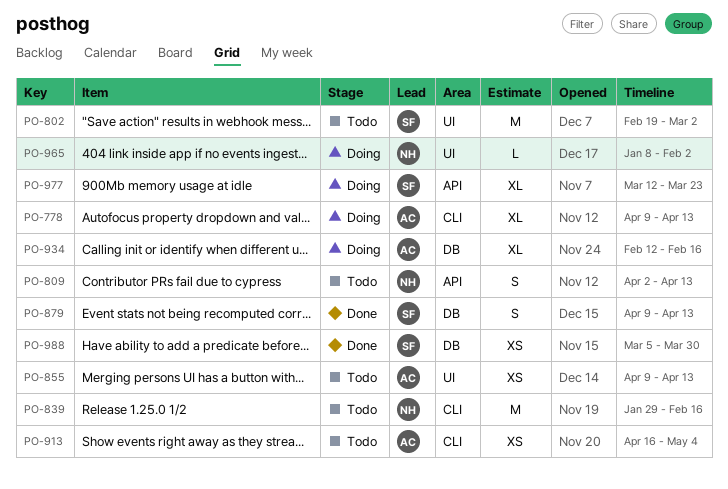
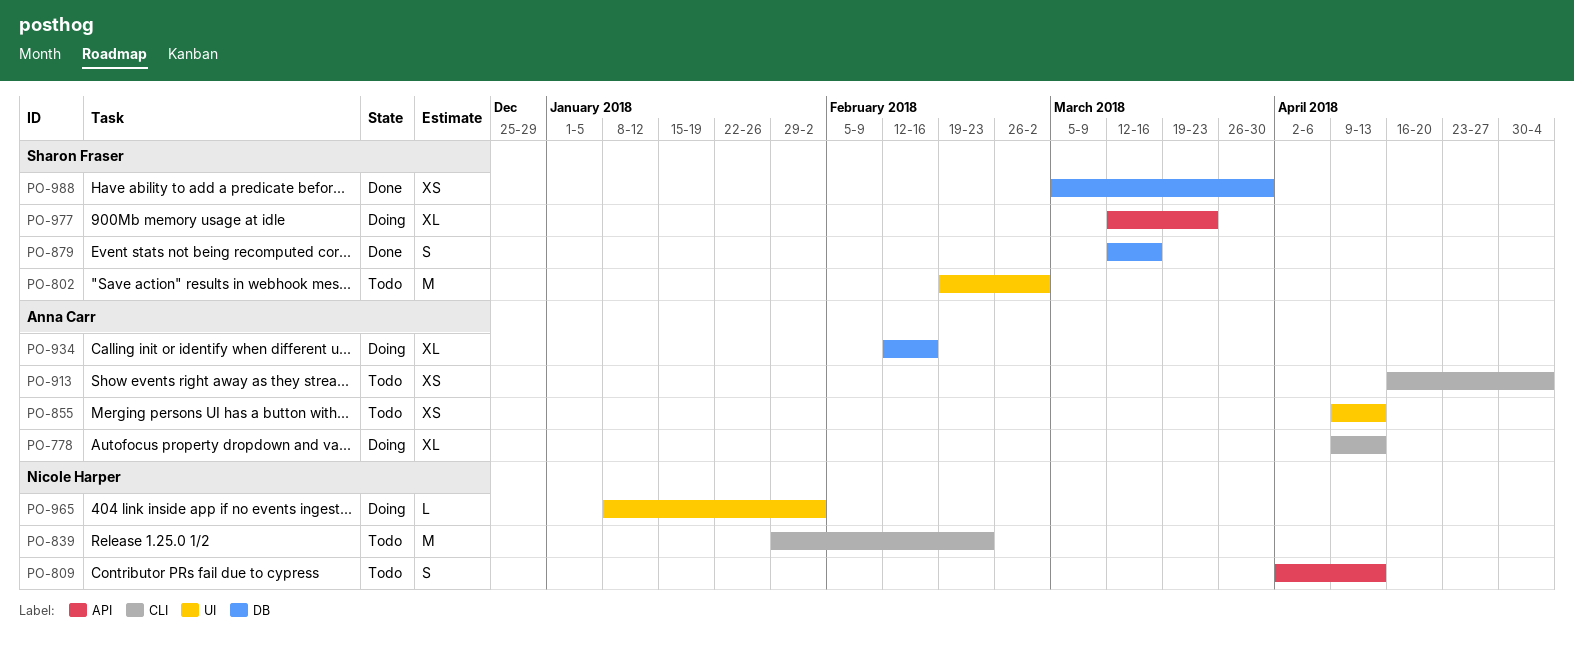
PO-839, due: Feb 16 -> Feb 23
PO-879, start: Apr 9 -> Mar 12
PO-879, due: Apr 13 -> Mar 16

